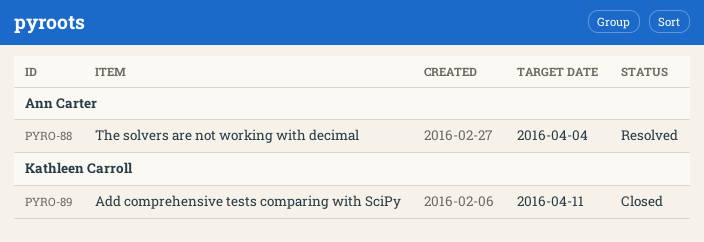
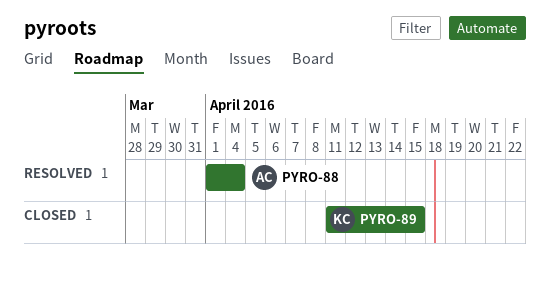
PYRO-89, due: Apr 11 -> Apr 15

